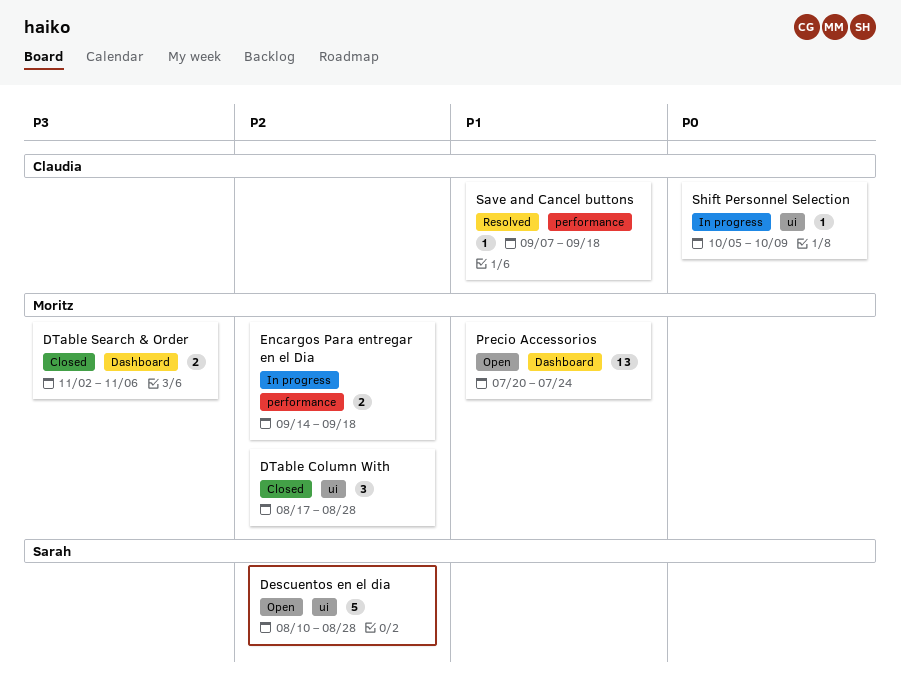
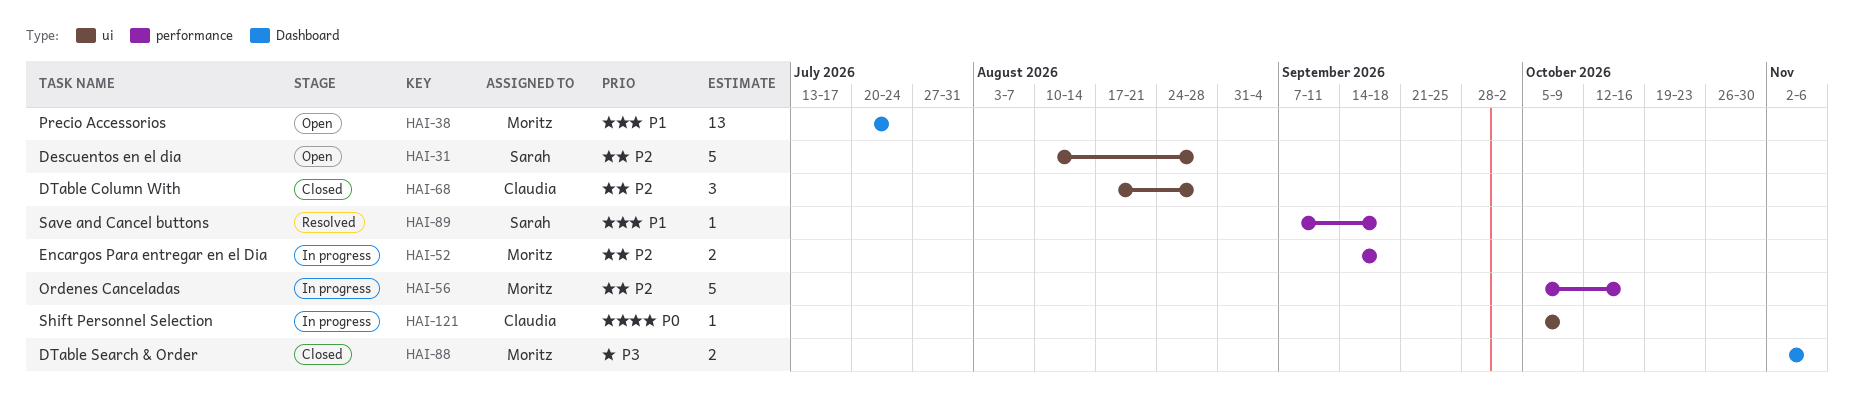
DTable Column With, owner: Moritz -> Claudia
Ordenes Canceladas: none -> present
Save and Cancel buttons, owner: Claudia -> Sarah

